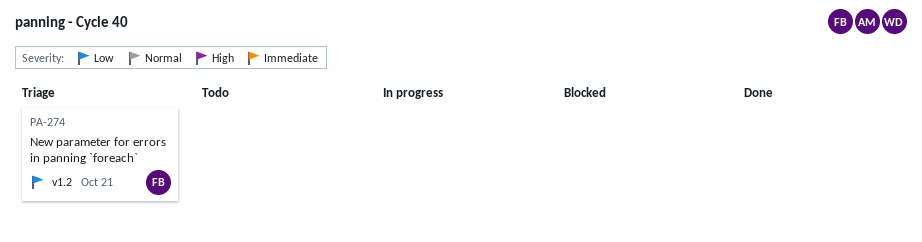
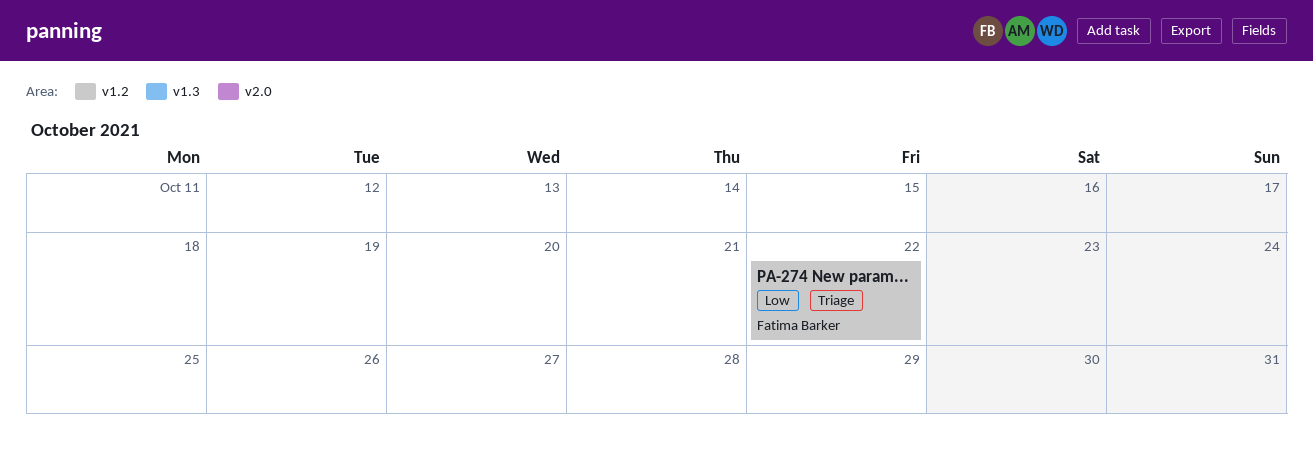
PA-274, due: Oct 21 -> Oct 22

